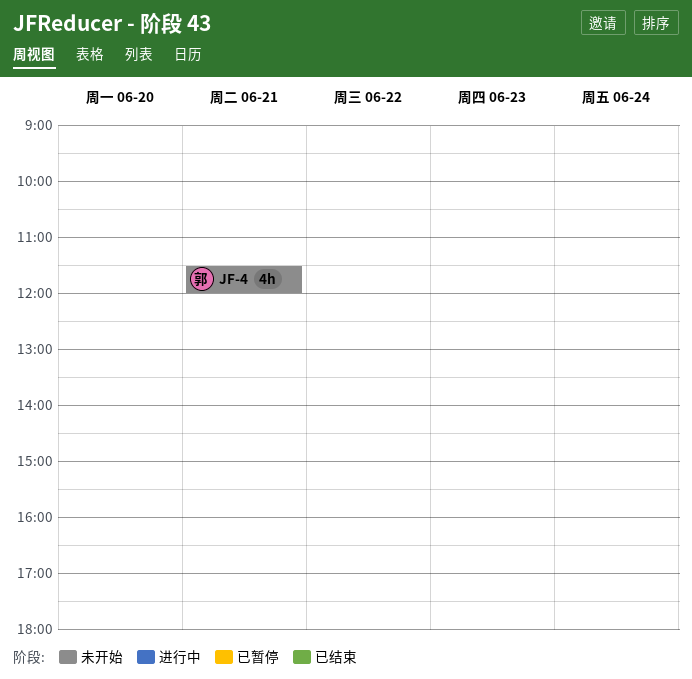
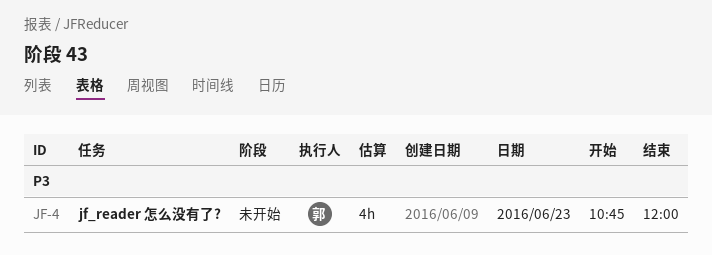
JF-4, day: Jun 21 -> Jun 23
JF-4, begins: 11:30 -> 10:45

